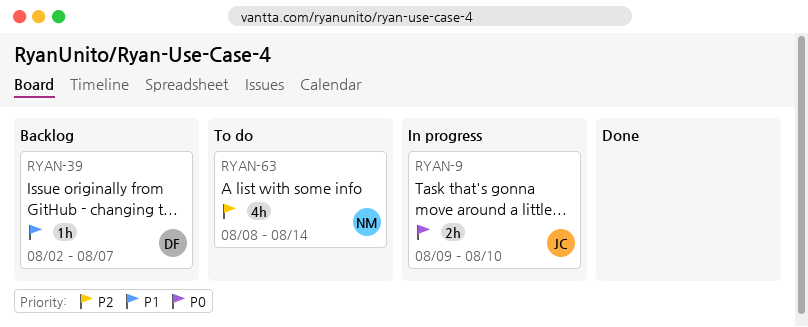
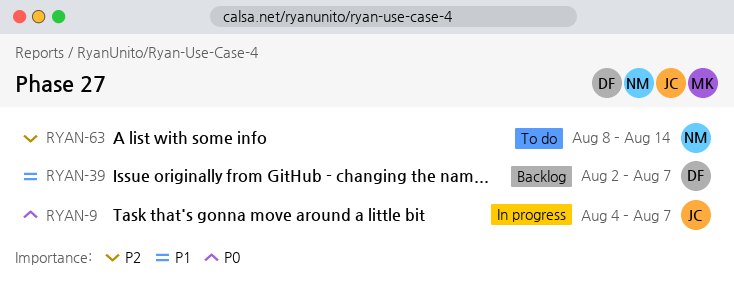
RYAN-9, start: Aug 9 -> Aug 4
RYAN-9, due: Aug 10 -> Aug 7

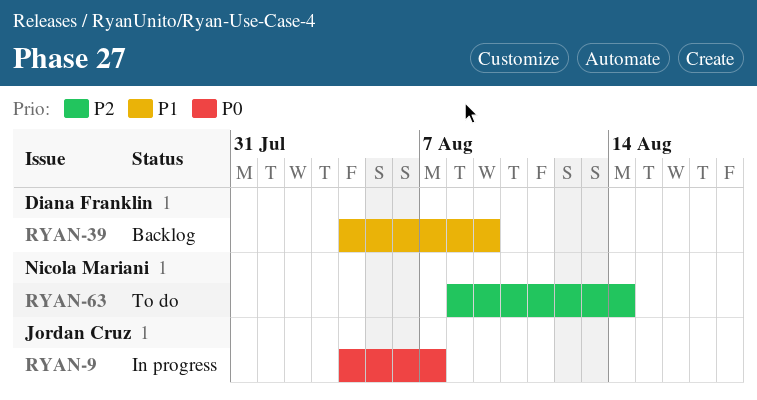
RYAN-39, start: Aug 2 -> Aug 4
RYAN-39, due: Aug 7 -> Aug 9

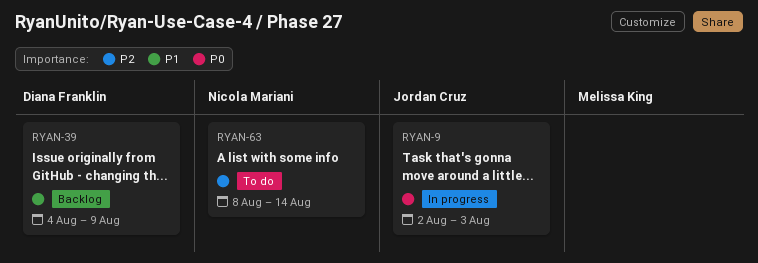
RYAN-9, start: Aug 4 -> Aug 2
RYAN-9, due: Aug 7 -> Aug 3

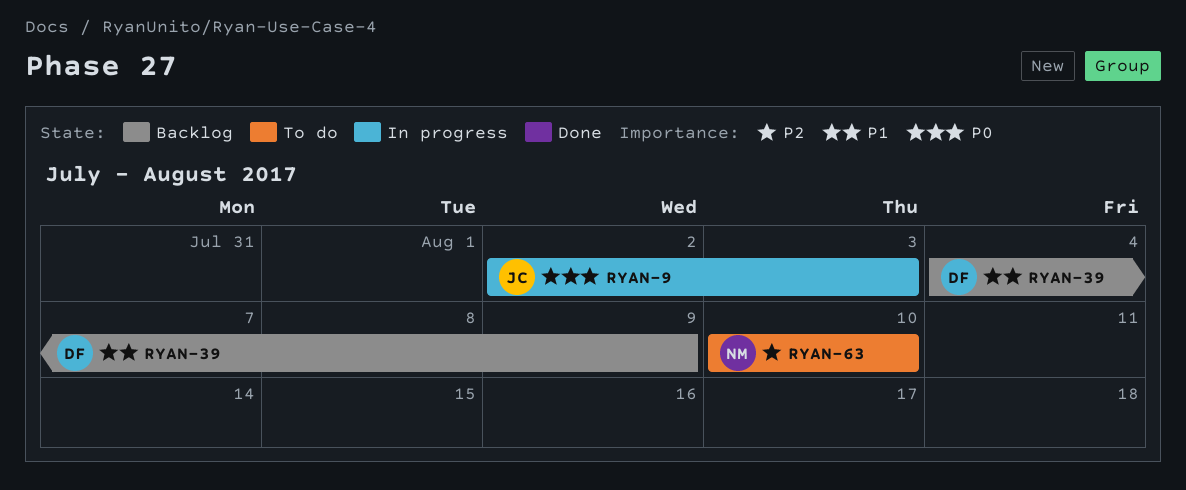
RYAN-63, start: Aug 8 -> Aug 10
RYAN-63, due: Aug 14 -> Aug 10

